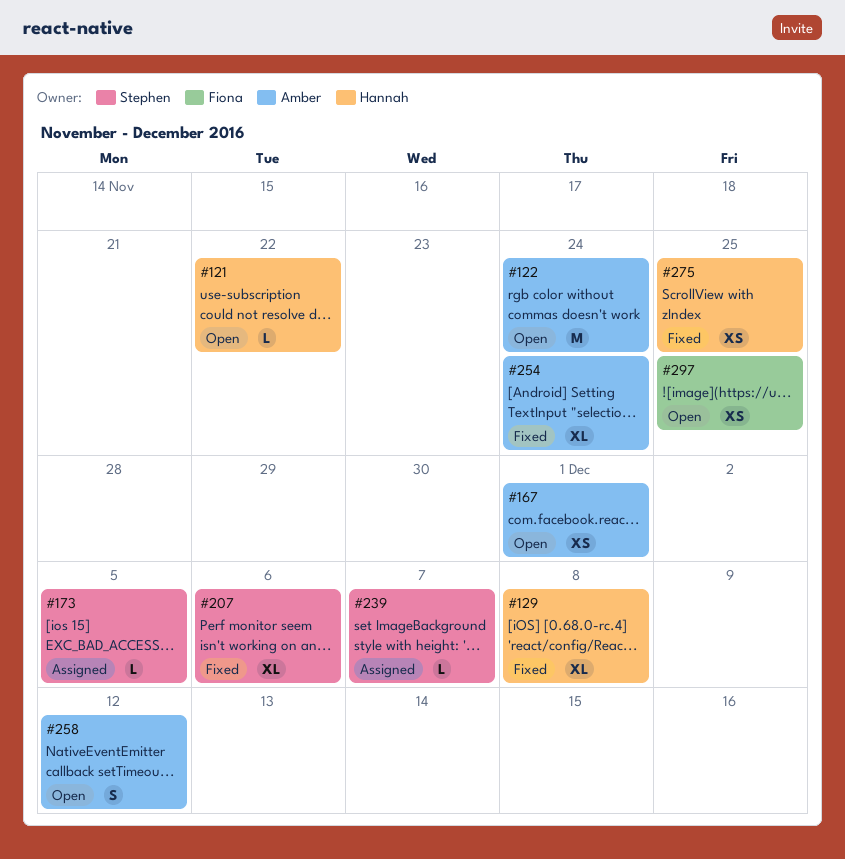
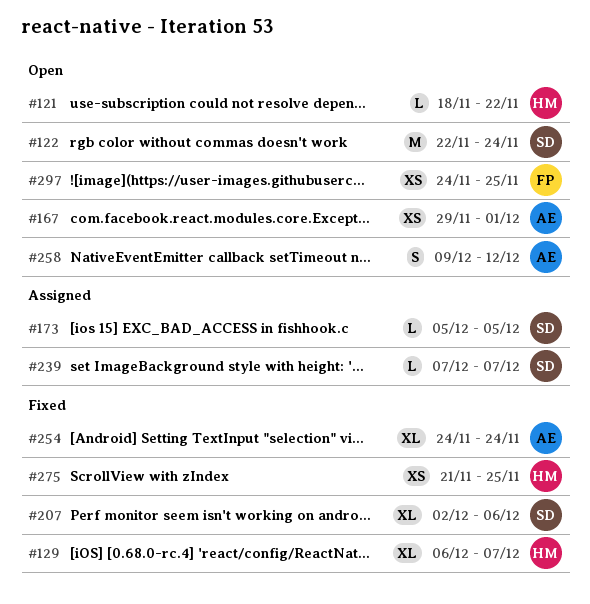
#122, owner: Amber -> Stephen
#129, due: Dec 8 -> Dec 7

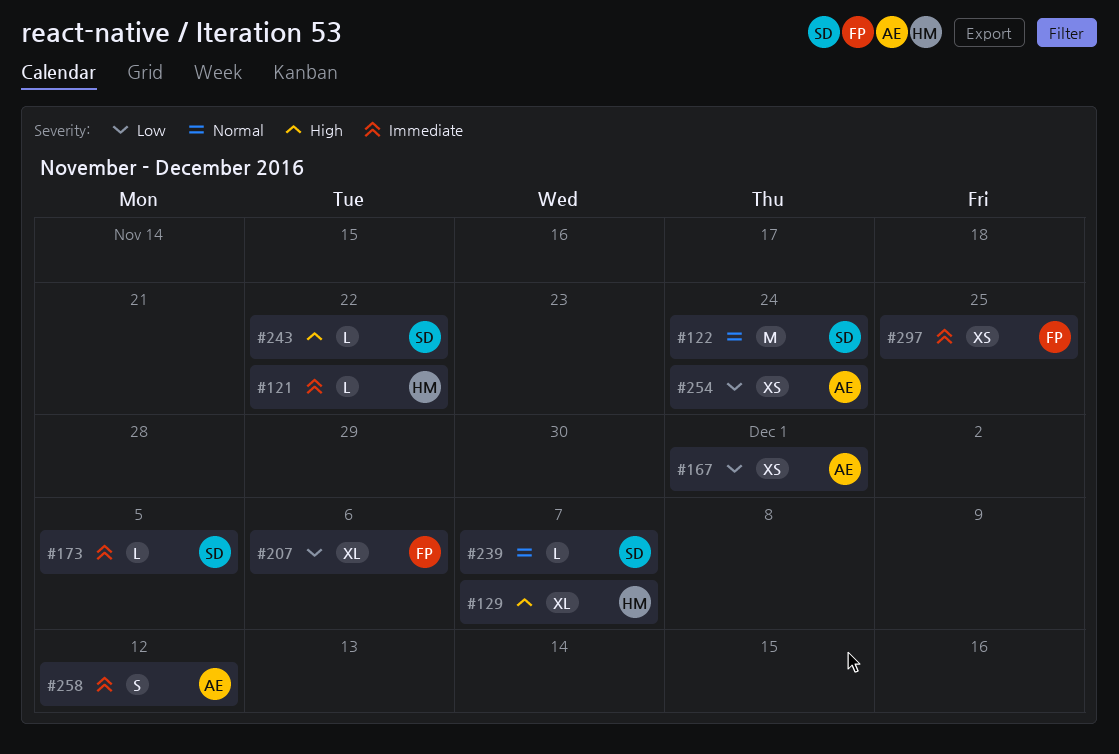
#207, owner: SD -> FP
#243: none -> present
#254, estimate: XL -> XS
#275: present -> none

